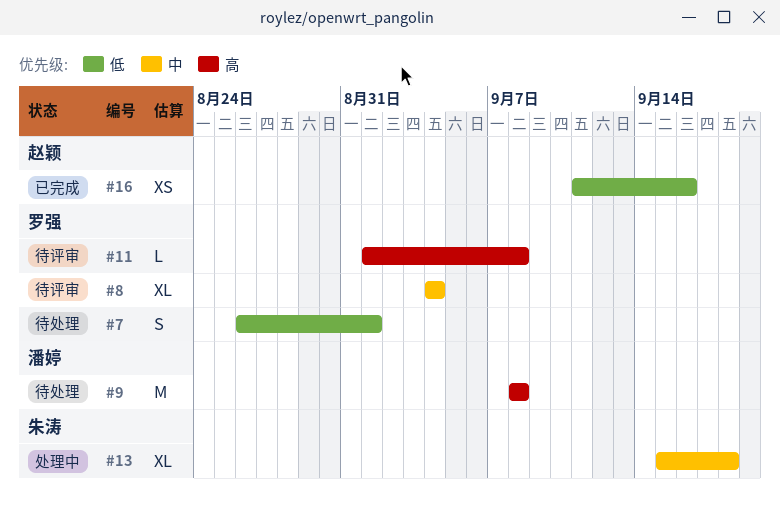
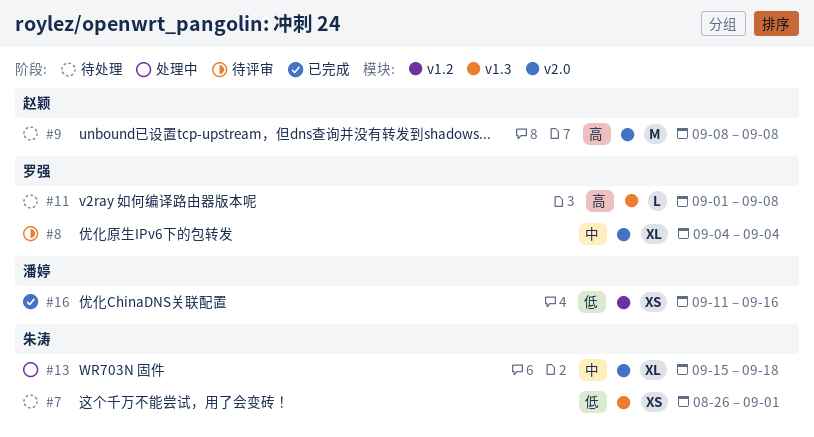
#7, owner: 罗强 -> 朱涛
#7, estimate: S -> XS
#9, owner: 潘婷 -> 赵颖
#11, status: 待评审 -> 待处理
#16, owner: 赵颖 -> 潘婷

